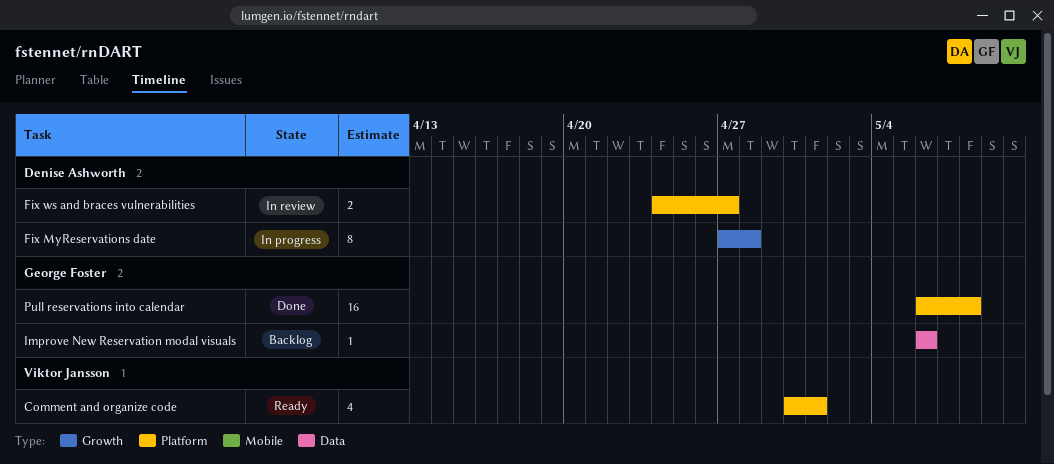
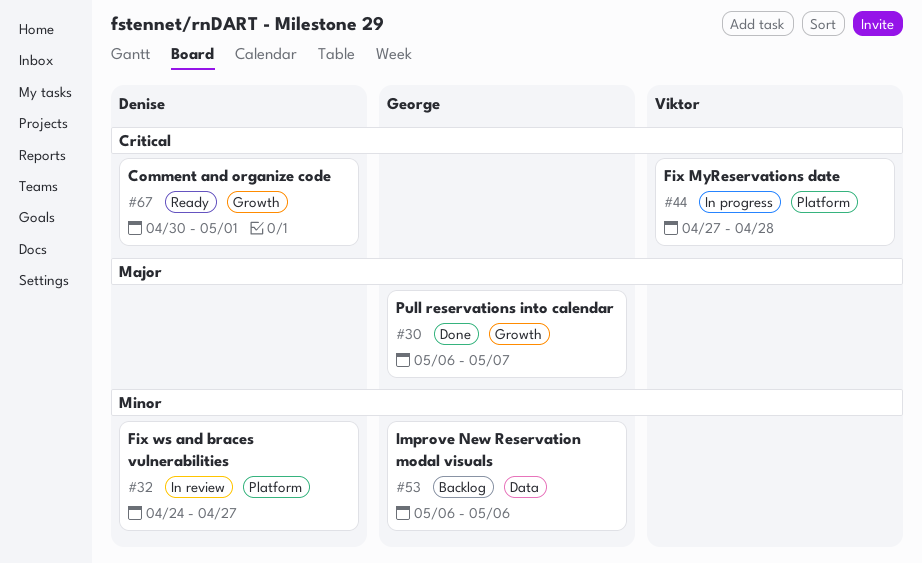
Comment and organize code, owner: Viktor Jansson -> Denise Ashworth
Comment and organize code, label: Platform -> Growth
Fix MyReservations date, owner: Denise Ashworth -> Viktor Jansson
Fix MyReservations date, label: Growth -> Platform
Pull reservations into calendar, label: Platform -> Growth
Pull reservations into calendar, due: May 8 -> May 7

